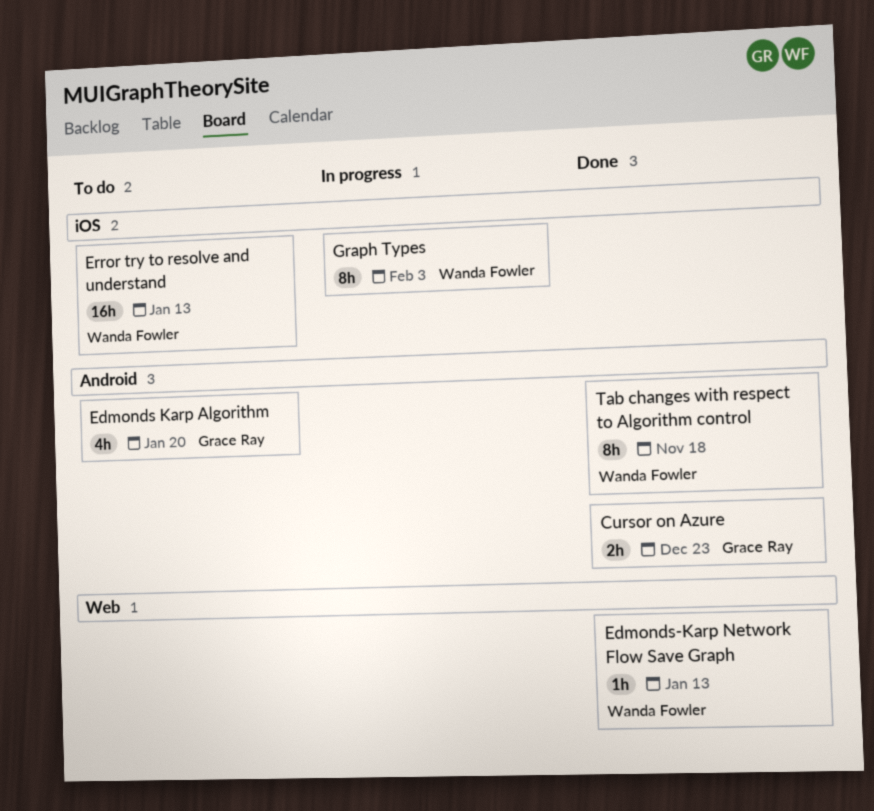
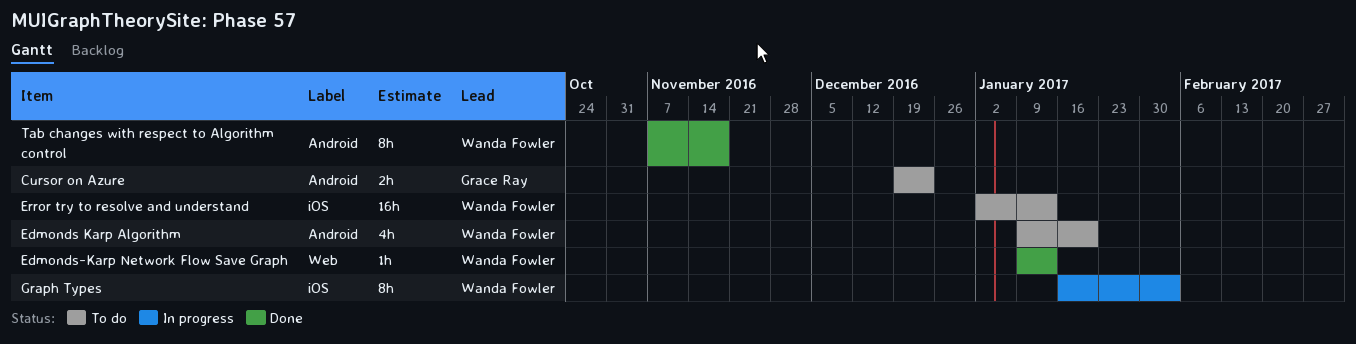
Cursor on Azure, status: Done -> To do
Edmonds Karp Algorithm, owner: Grace Ray -> Wanda Fowler

